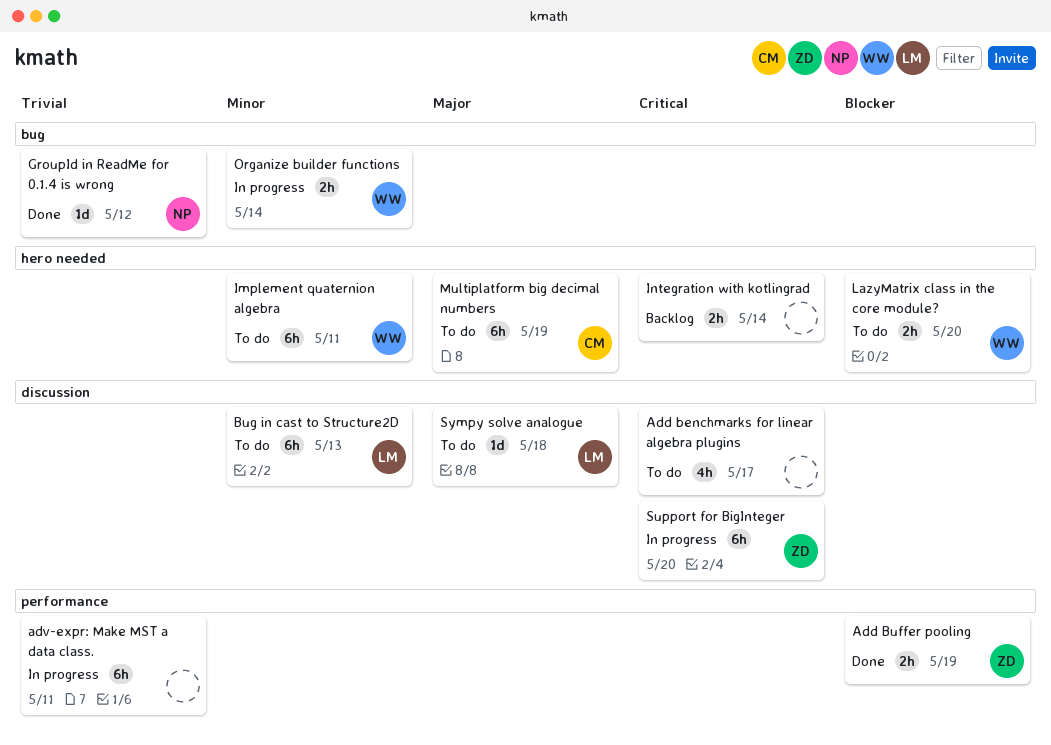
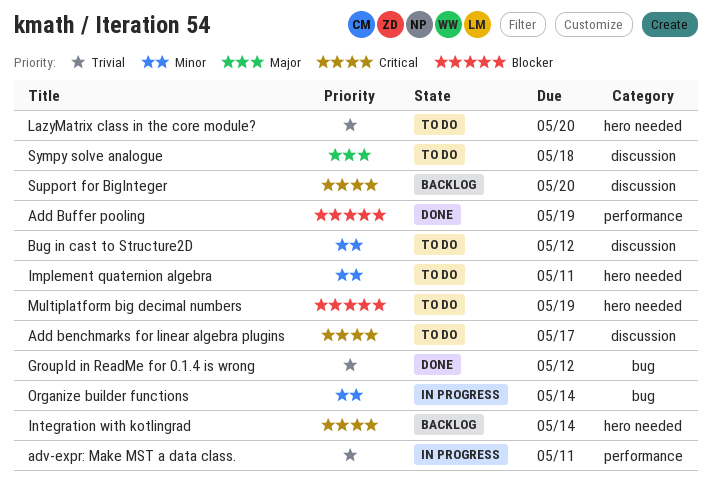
Bug in cast to Structure2D, due: May 13 -> May 12
LazyMatrix class in the core module?, priority: Blocker -> Trivial
Multiplatform big decimal numbers, priority: Major -> Blocker
Support for BigInteger, status: In progress -> Backlog

